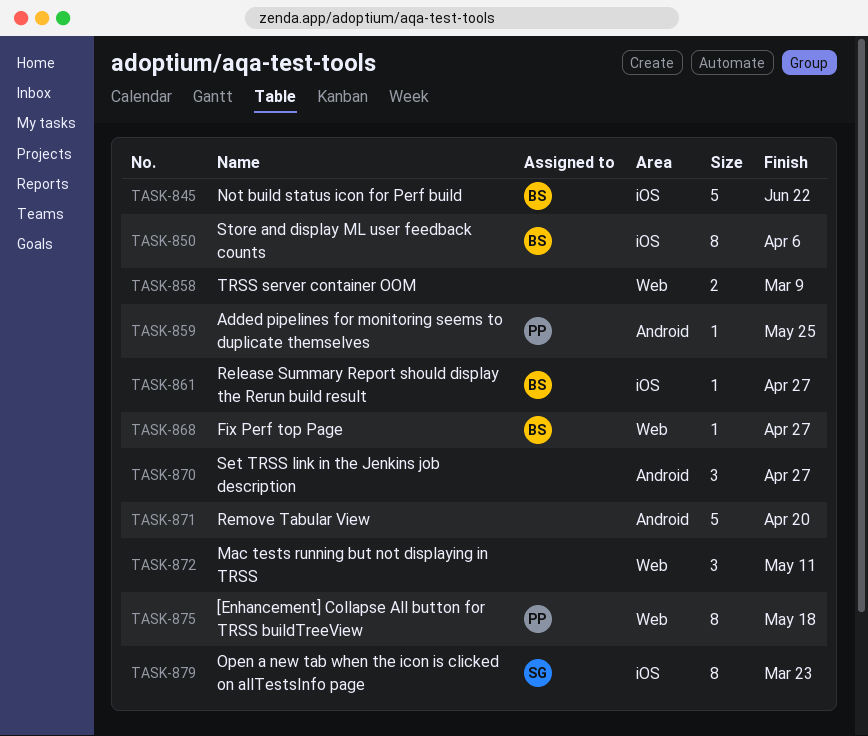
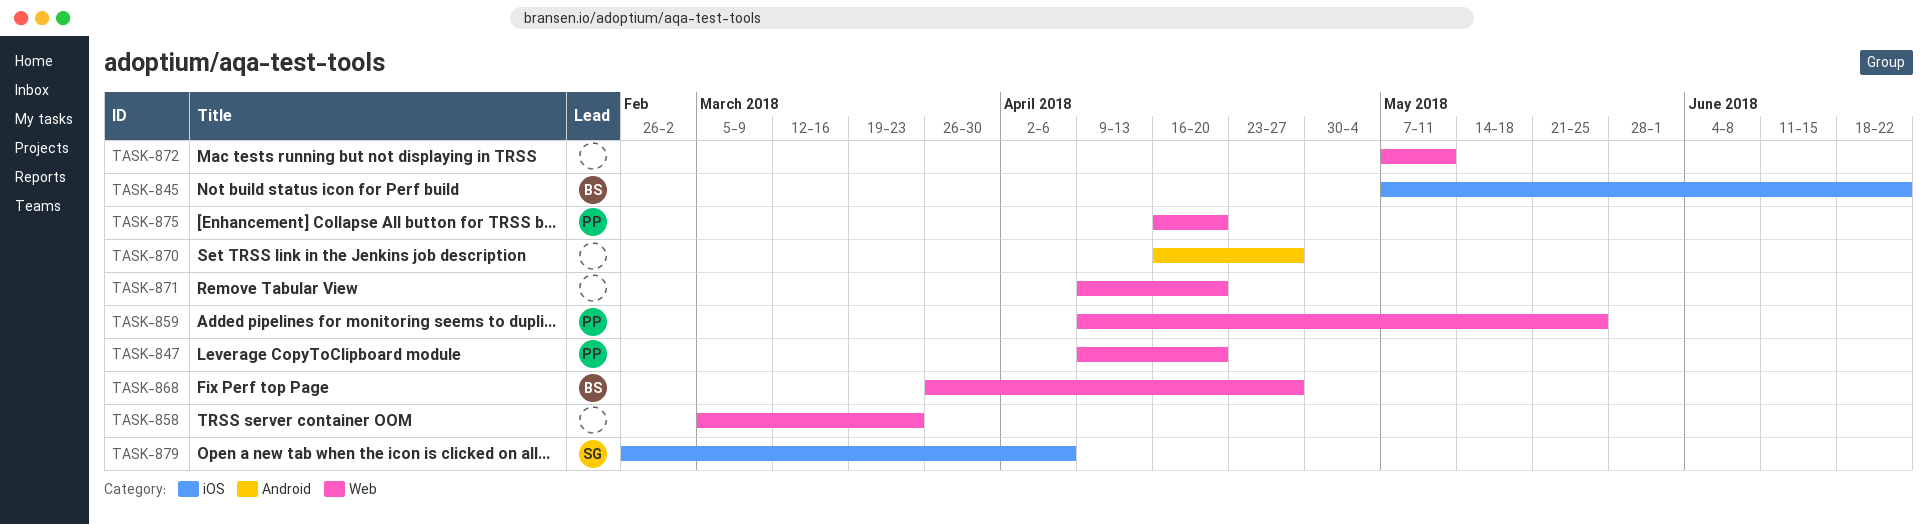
TASK-847: none -> present
TASK-850: present -> none
TASK-858, due: Mar 9 -> Mar 23
TASK-859, label: Android -> Web
TASK-861: present -> none
TASK-871, label: Android -> Web
TASK-875, due: May 18 -> Apr 20
TASK-879, due: Mar 23 -> Apr 6

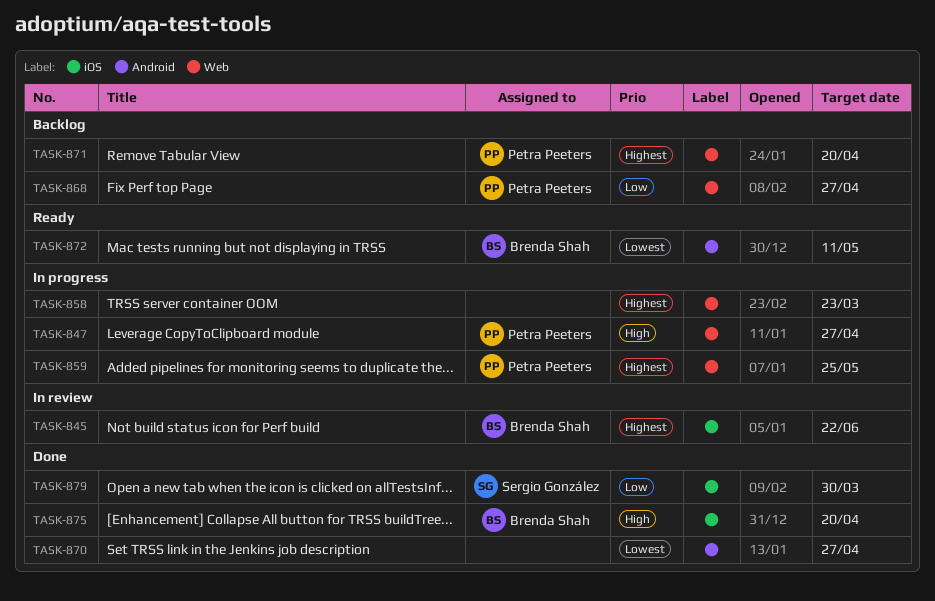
TASK-847, due: Apr 20 -> Apr 27
TASK-868, owner: Brenda Shah -> Petra Peeters
TASK-871, owner: none -> Petra Peeters
TASK-872, owner: none -> Brenda Shah
TASK-872, label: Web -> Android
TASK-875, owner: Petra Peeters -> Brenda Shah
TASK-875, label: Web -> iOS
TASK-879, due: Apr 6 -> Mar 30

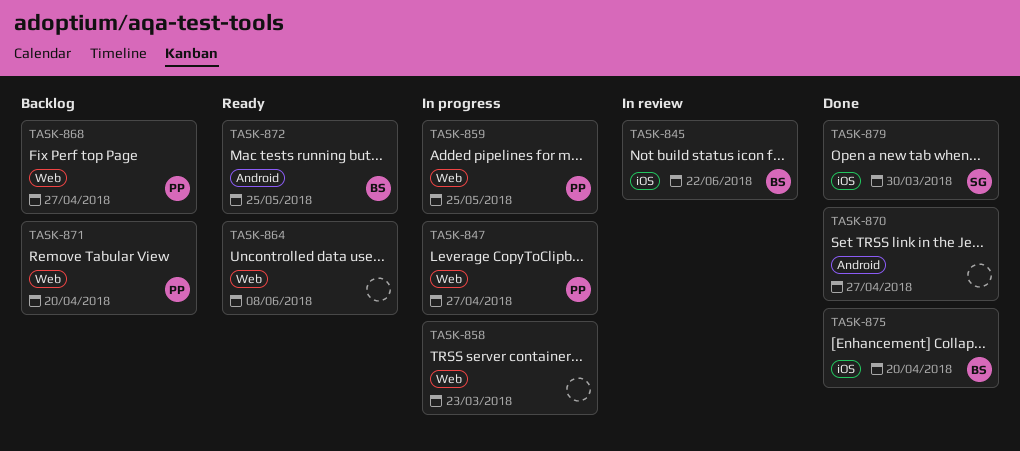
TASK-864: none -> present
TASK-872, due: May 11 -> May 25

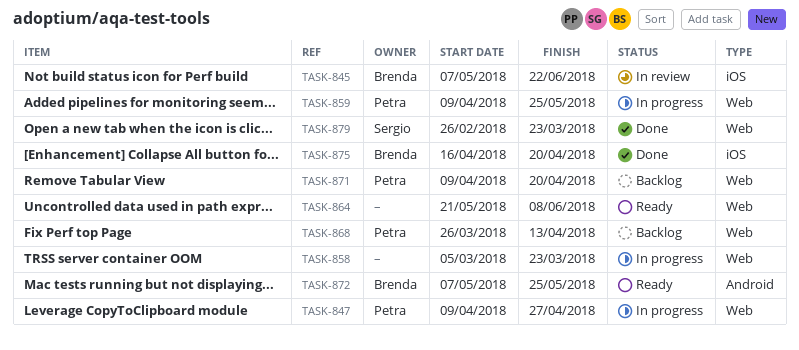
TASK-868, due: Apr 27 -> Apr 13
TASK-870: present -> none
TASK-879, label: iOS -> Web
TASK-879, due: Mar 30 -> Mar 23

